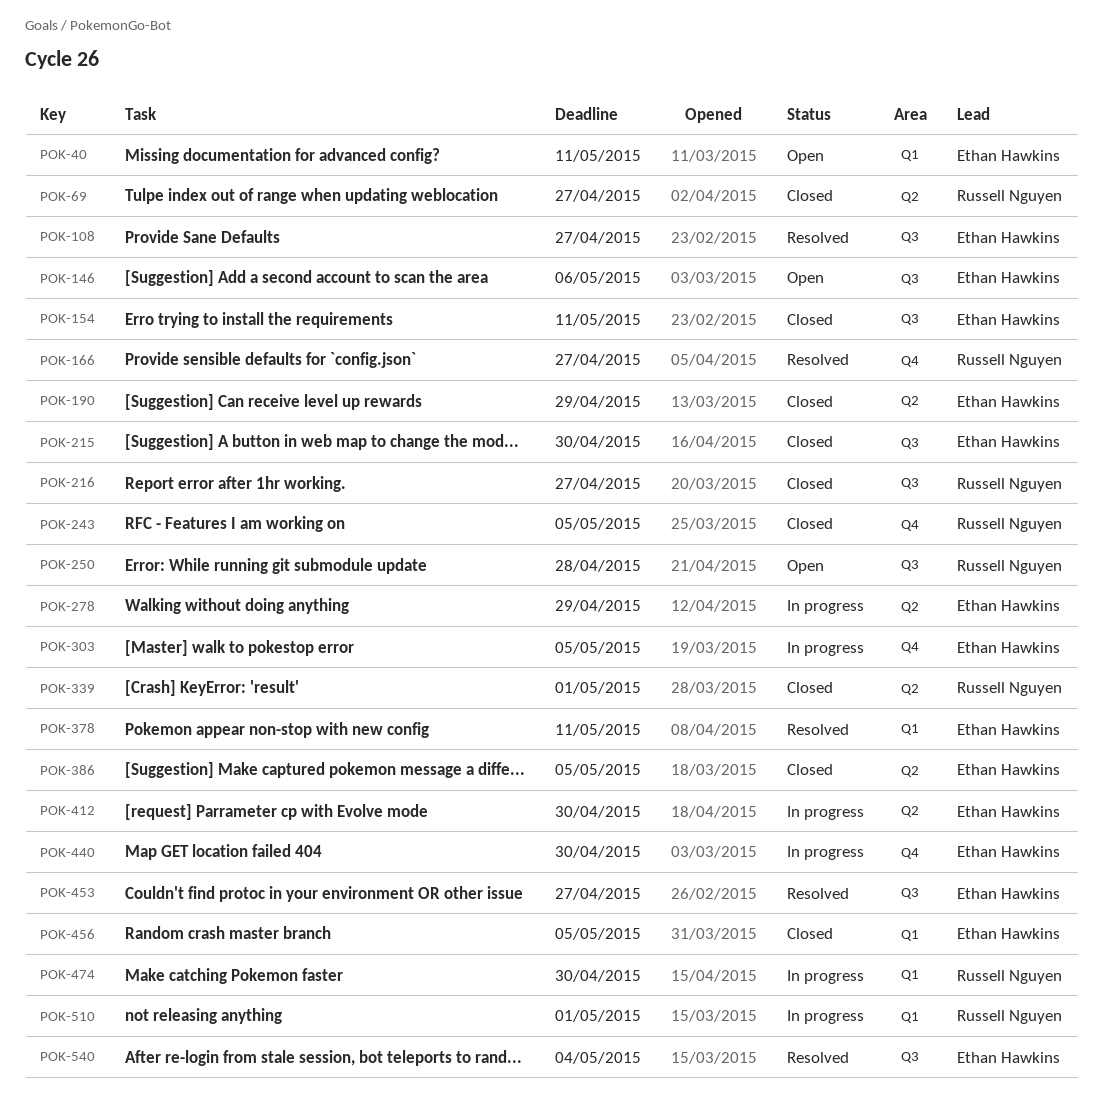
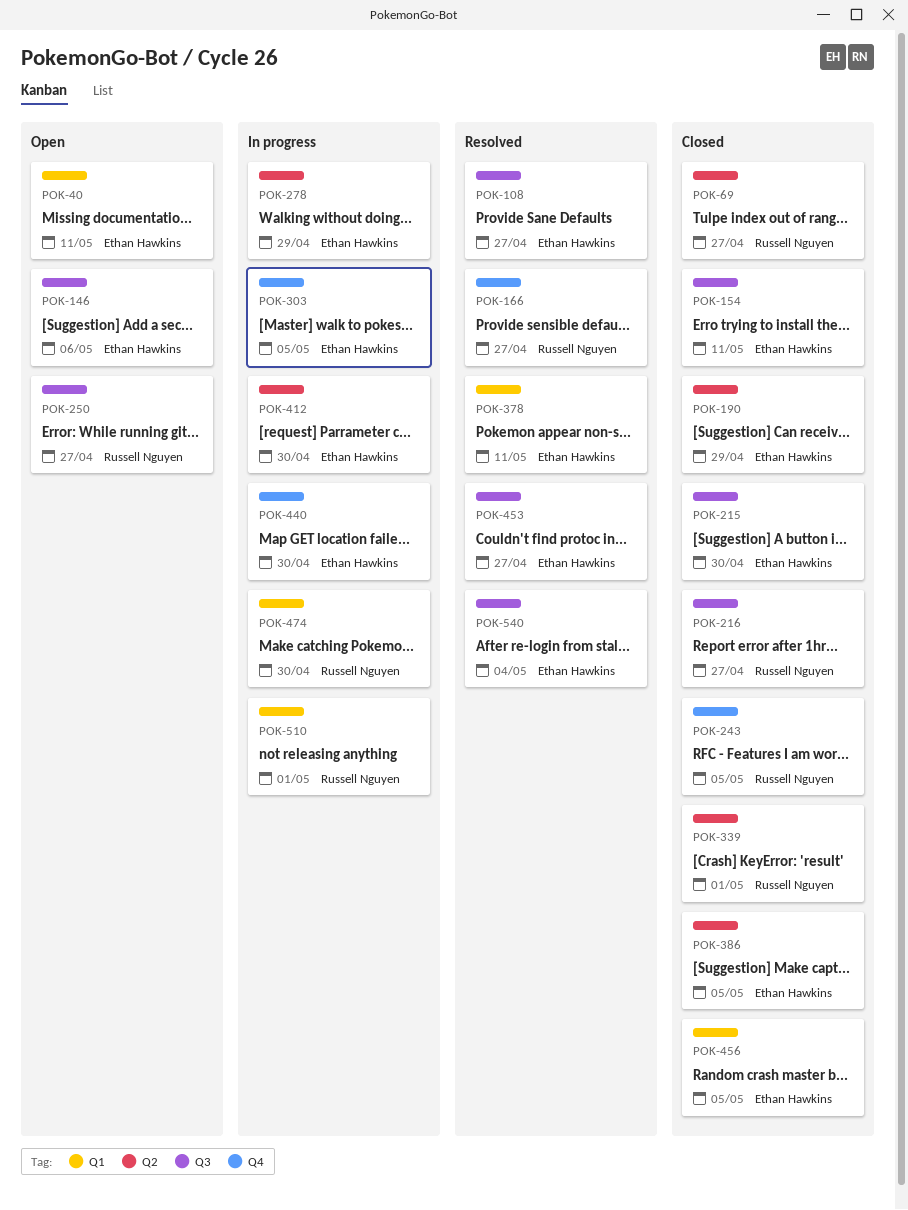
POK-250, due: Apr 28 -> Apr 27

